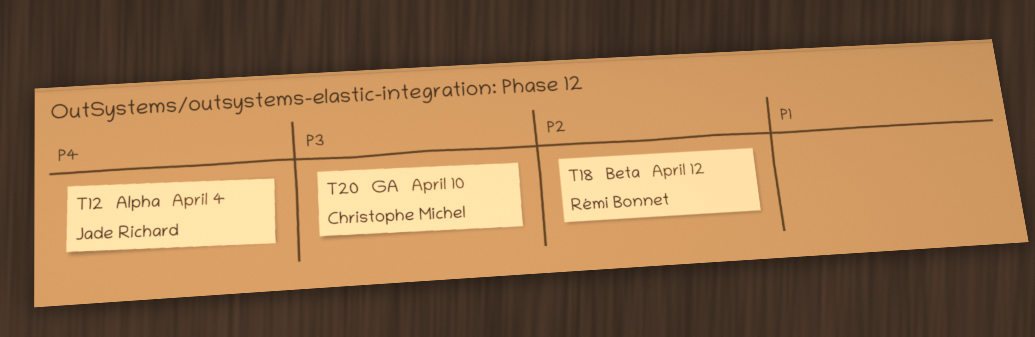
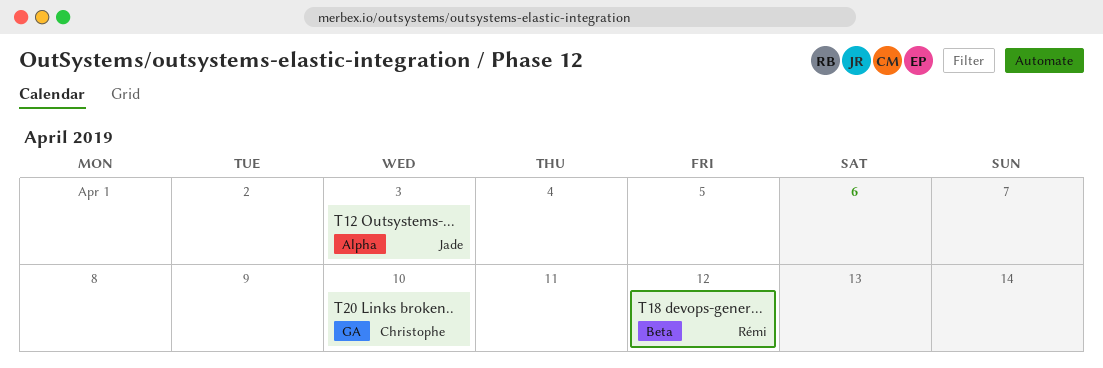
T12, due: Apr 4 -> Apr 3

